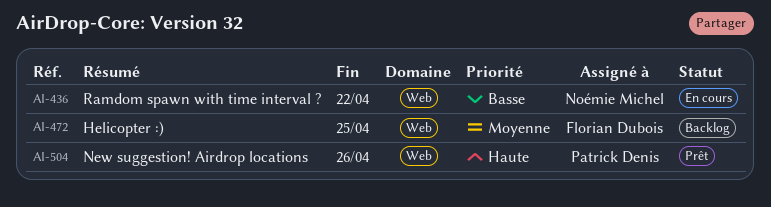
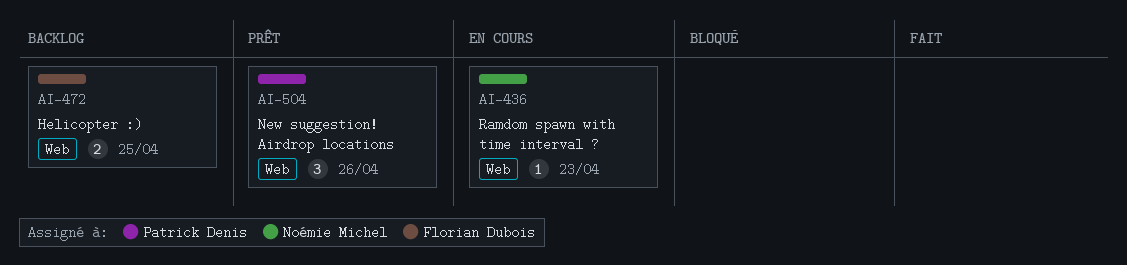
AI-436, due: Apr 22 -> Apr 23

